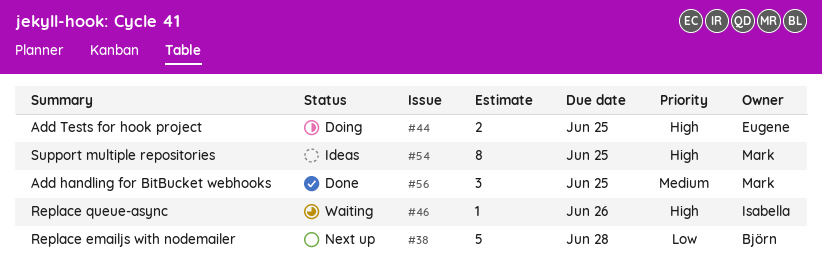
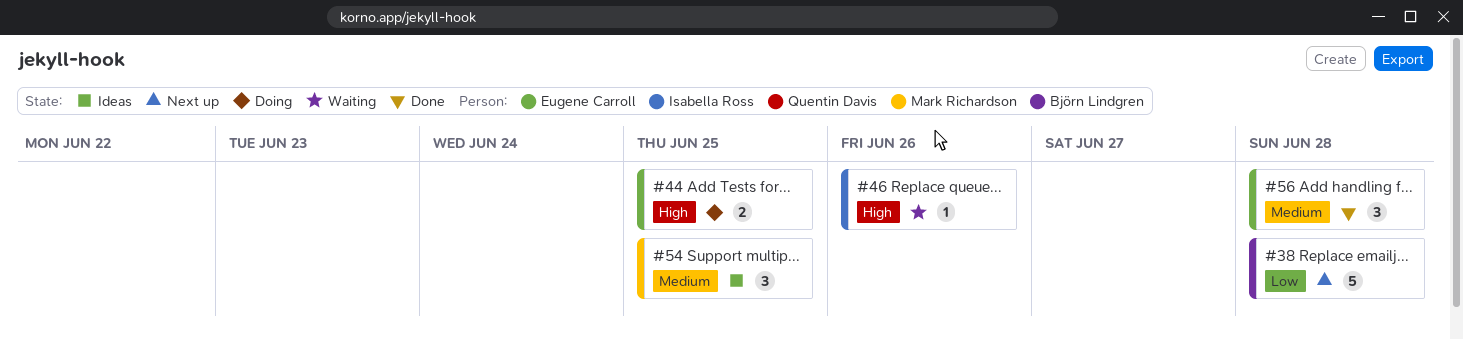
#54, priority: High -> Medium
#54, estimate: 8 -> 3
#56, owner: Mark Richardson -> Eugene Carroll
#56, due: Jun 25 -> Jun 28

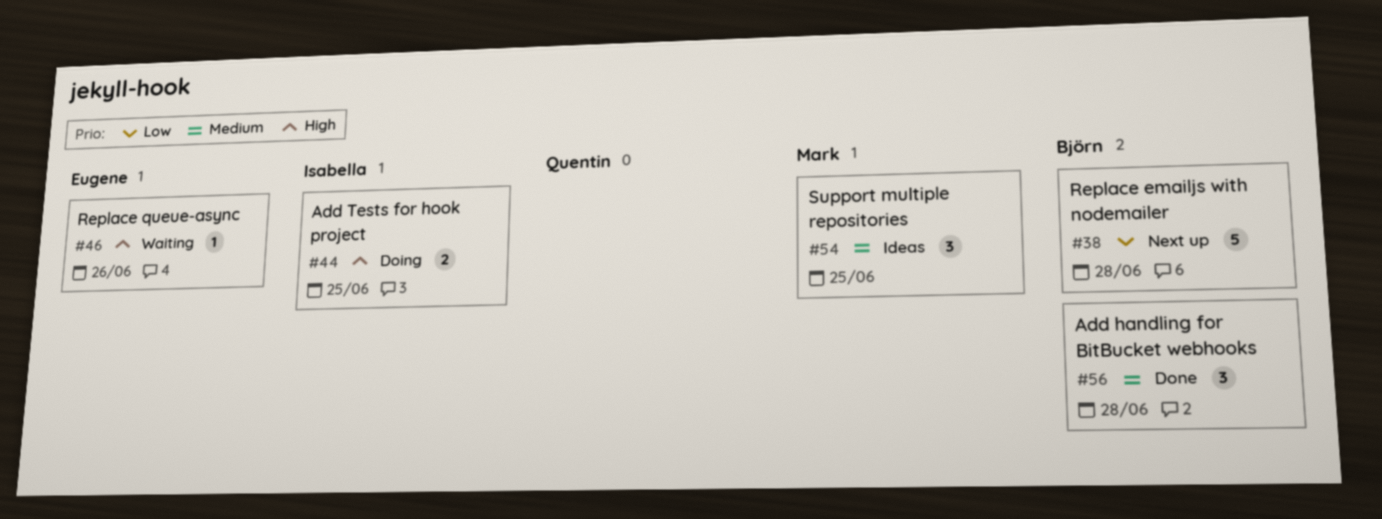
#44, owner: Eugene Carroll -> Isabella Ross
#46, owner: Isabella Ross -> Eugene Carroll
#56, owner: Eugene Carroll -> Björn Lindgren

